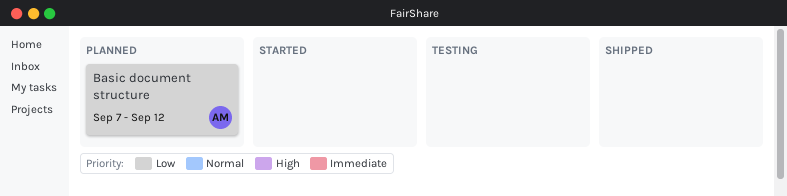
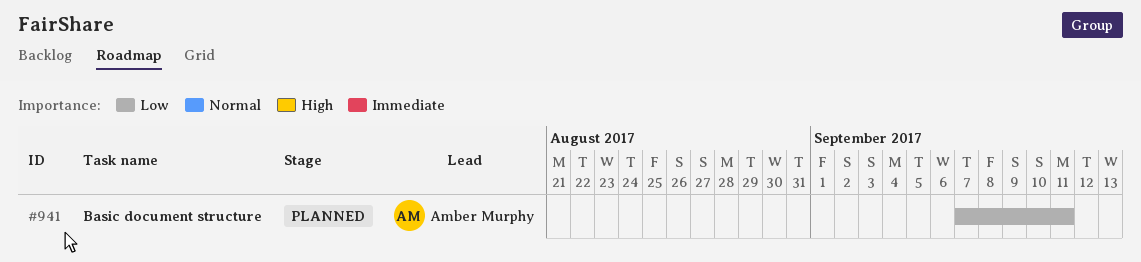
Basic document structure, due: Sep 12 -> Sep 11

